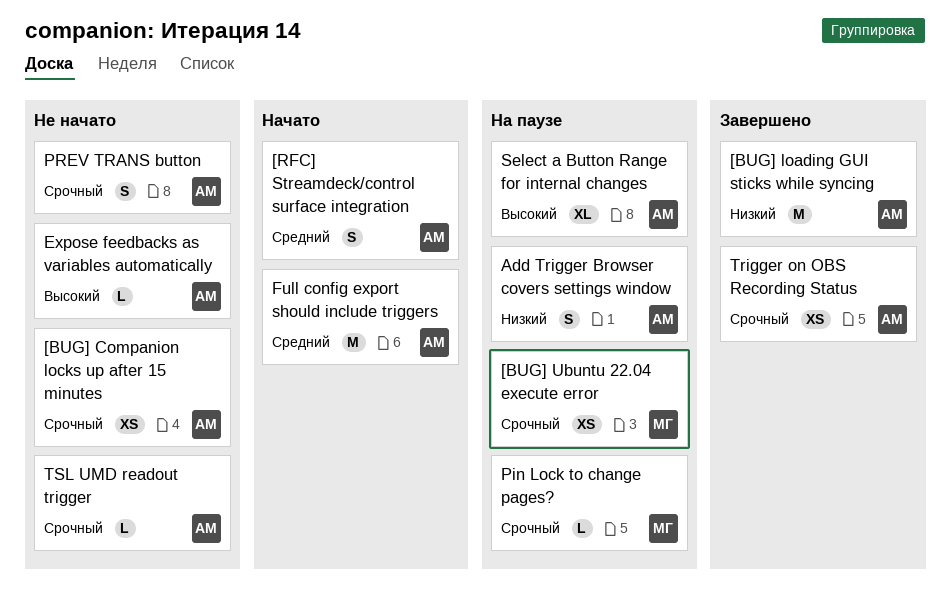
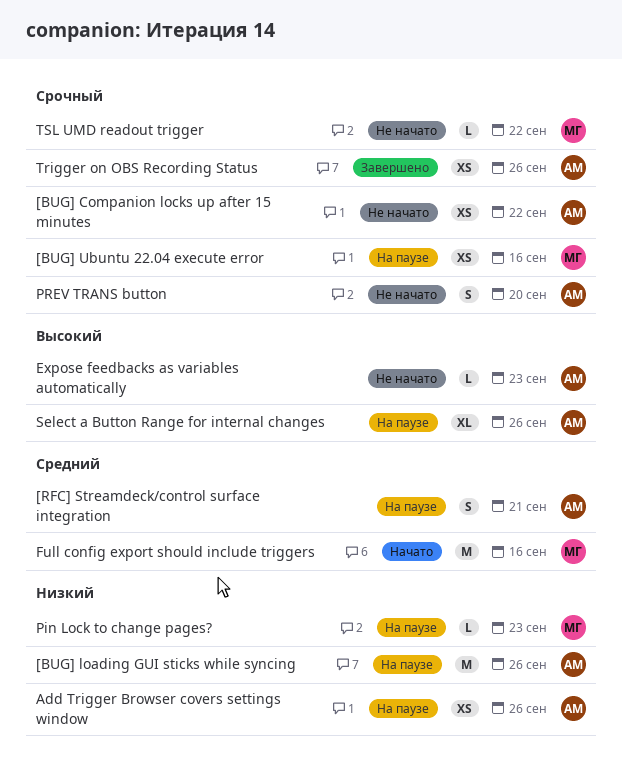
[BUG] loading GUI sticks while syncing, status: Завершено -> На паузе
[RFC] Streamdeck/control surface integration, status: Начато -> На паузе
Add Trigger Browser covers settings window, estimate: S -> XS
Full config export should include triggers, owner: АМ -> МГ
Pin Lock to change pages?, priority: Срочный -> Низкий
TSL UMD readout trigger, owner: АМ -> МГ

